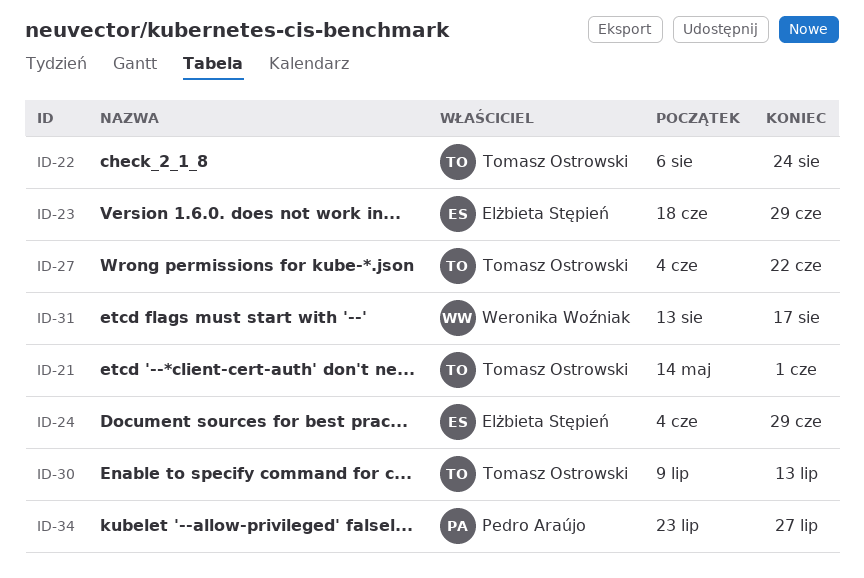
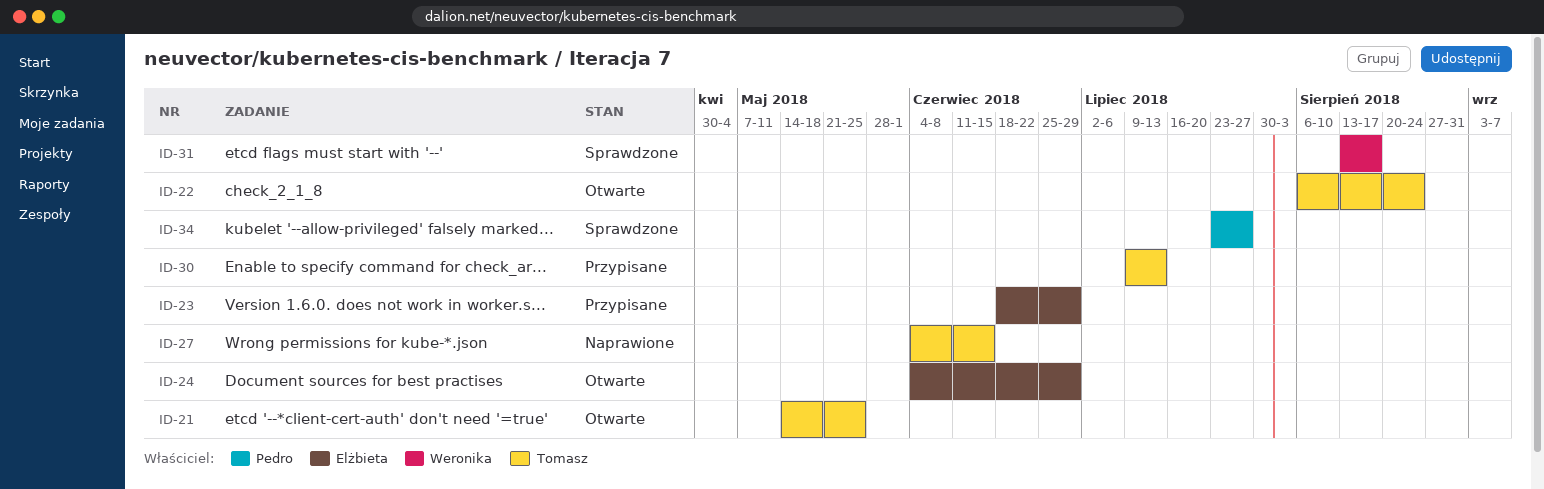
ID-21, due: Jun 1 -> May 25
ID-27, due: Jun 22 -> Jun 15

